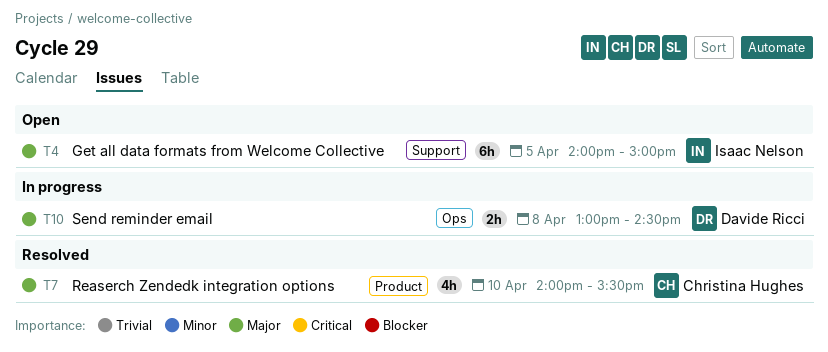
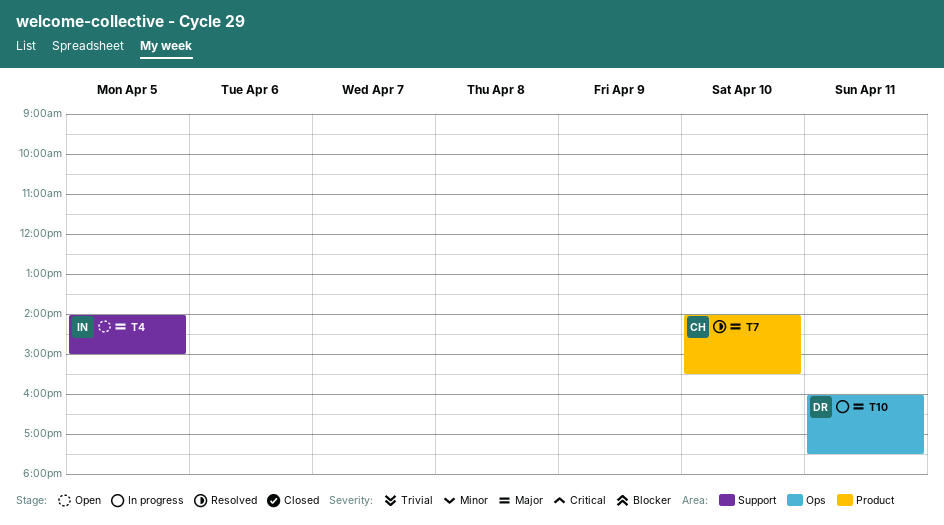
T10, day: Apr 8 -> Apr 11
T10, begins: 13:00 -> 16:00
T10, ends: 14:30 -> 17:30

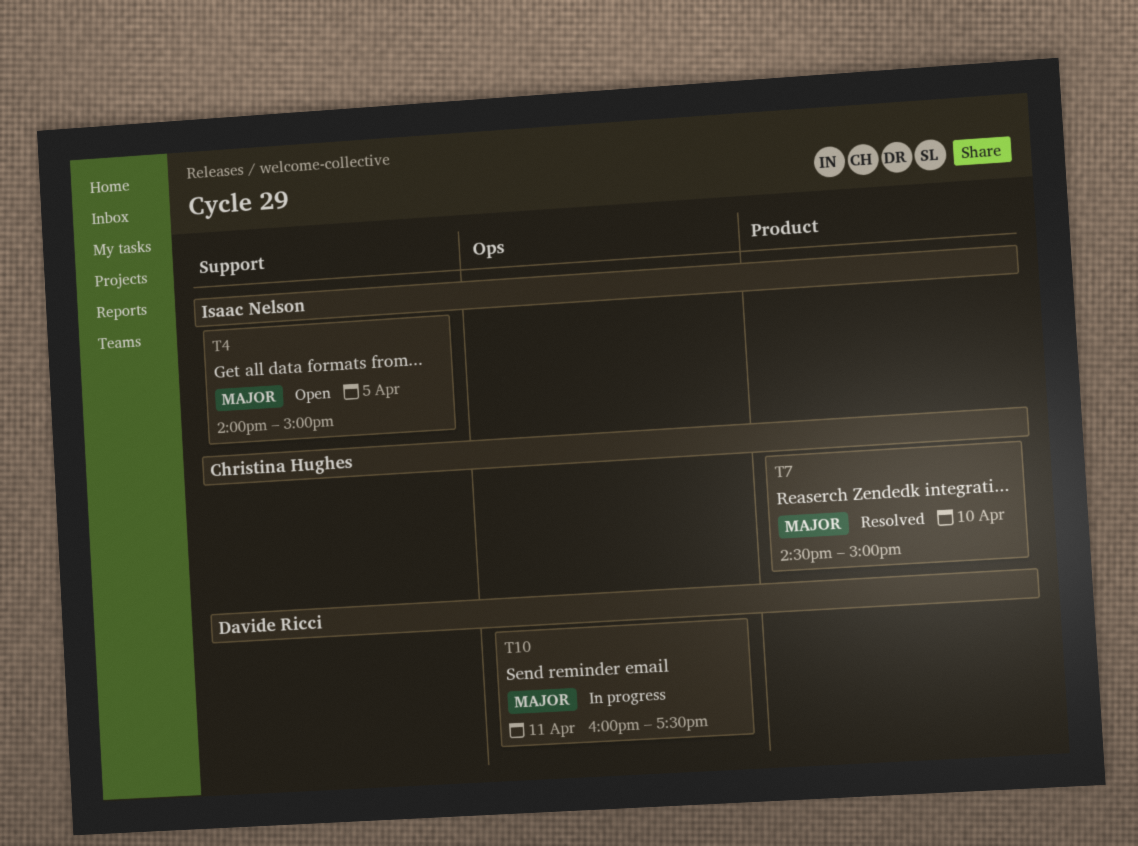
T7, begins: 14:00 -> 14:30
T7, ends: 15:30 -> 15:00

